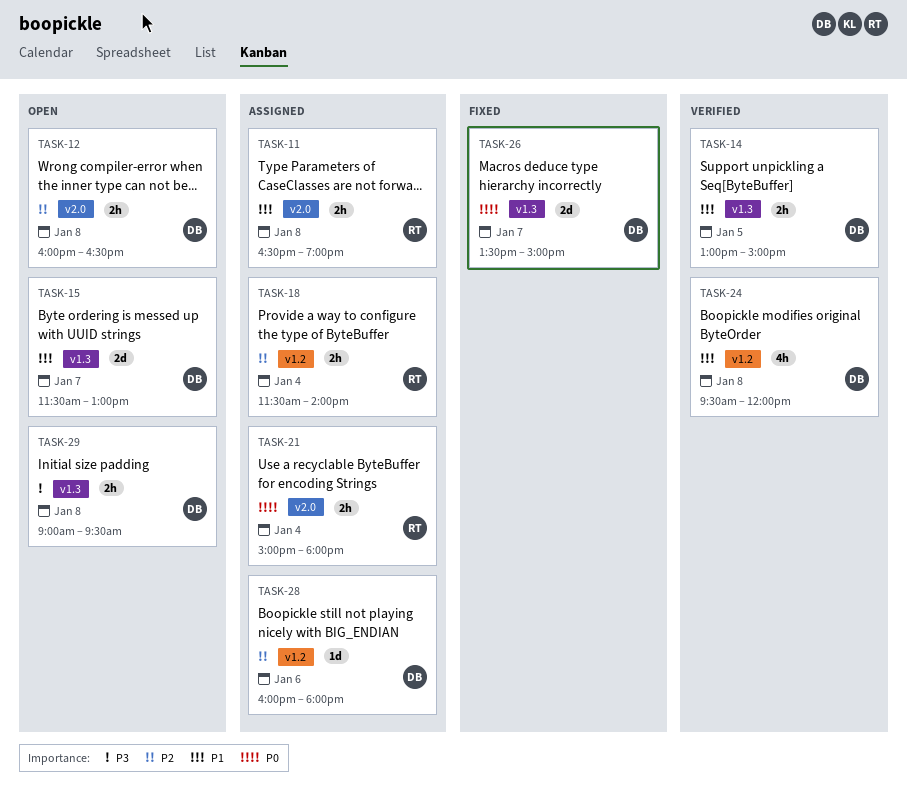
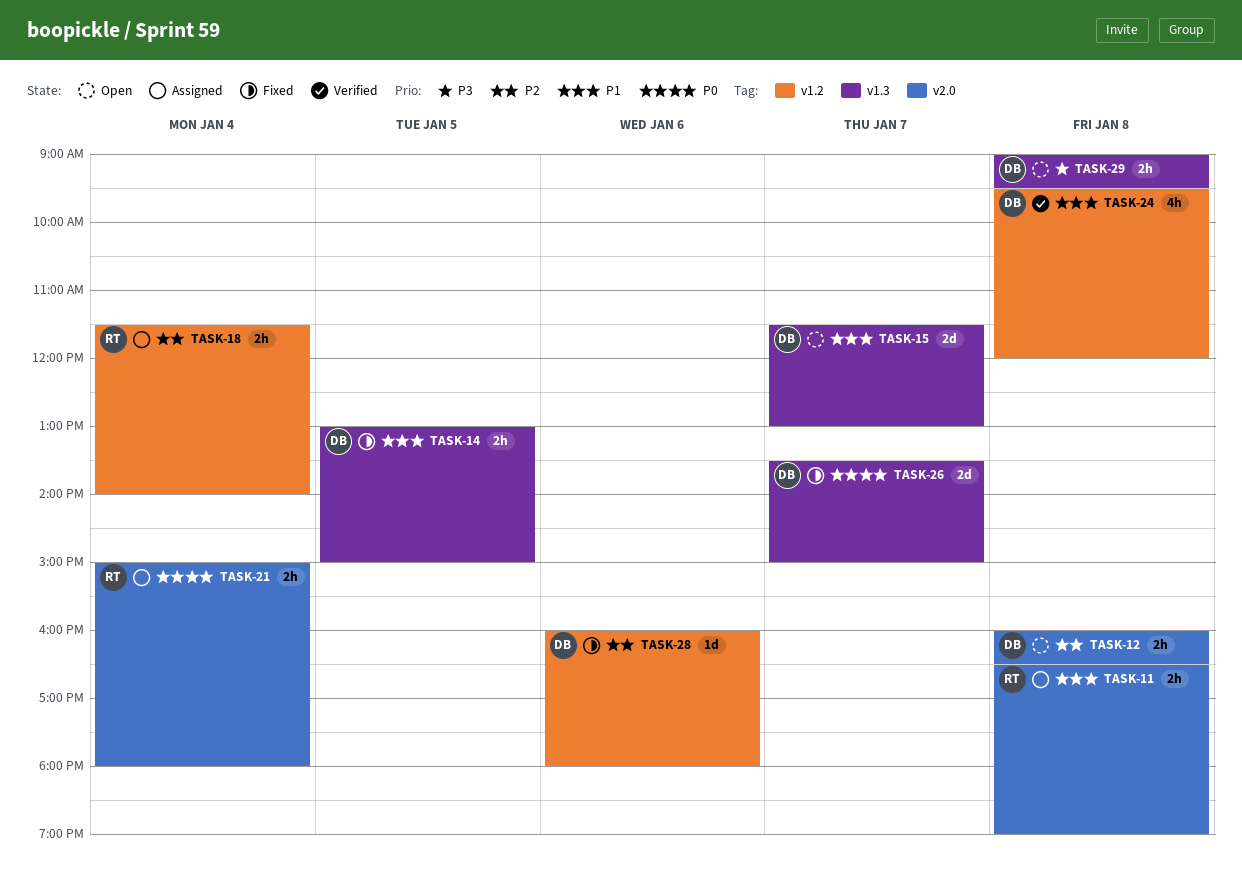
TASK-14, status: Verified -> Fixed
TASK-28, status: Assigned -> Fixed

